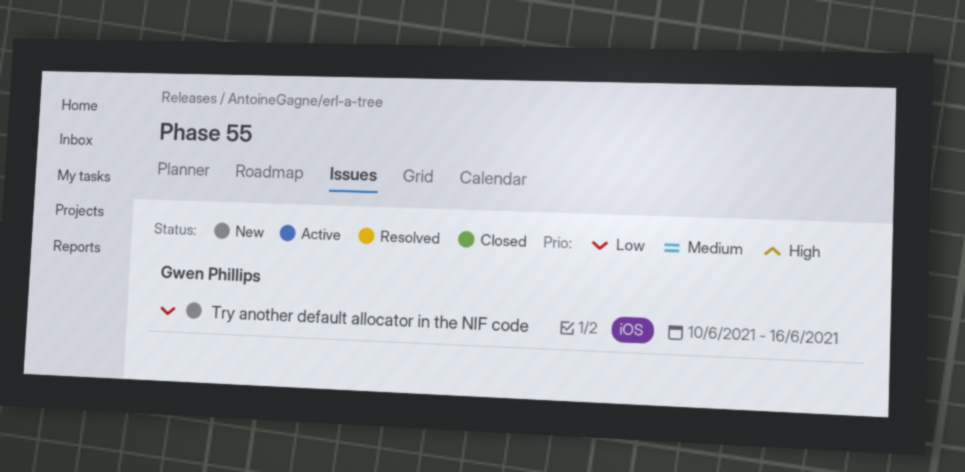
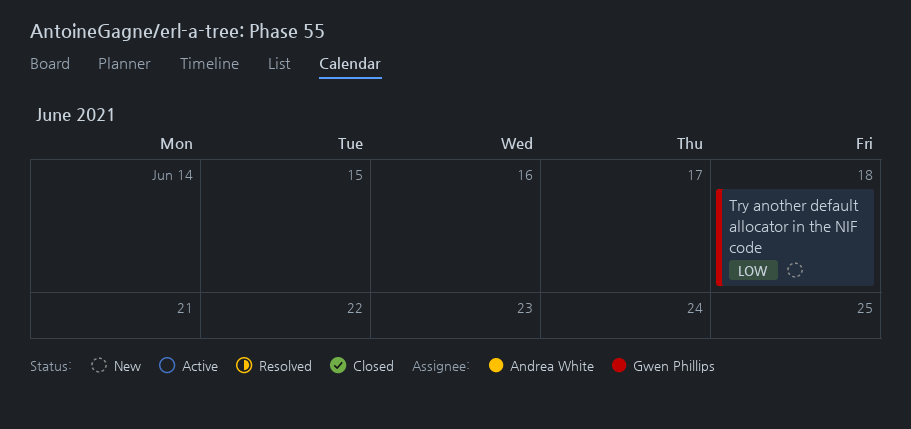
Try another default allocator in the NIF code, due: Jun 16 -> Jun 18

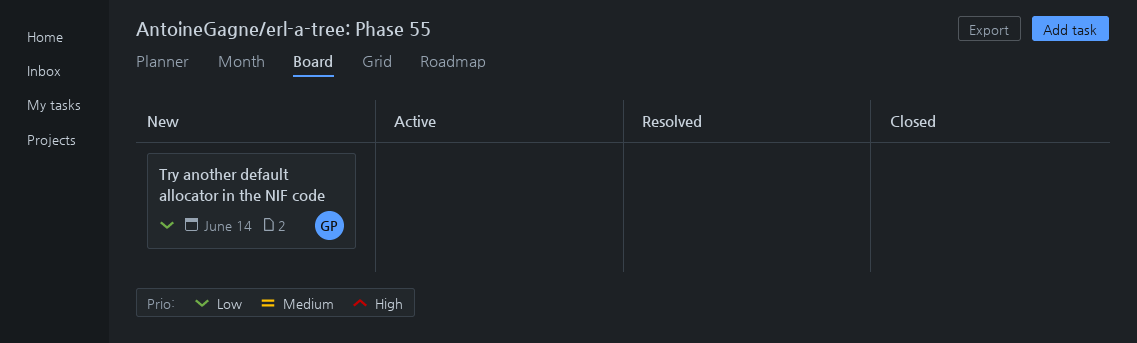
Try another default allocator in the NIF code, due: Jun 18 -> Jun 14

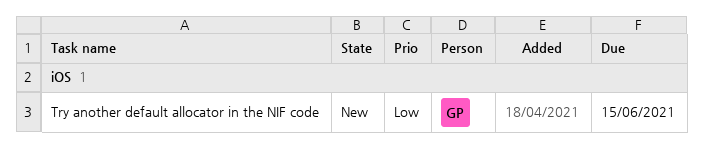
Try another default allocator in the NIF code, due: Jun 14 -> Jun 15

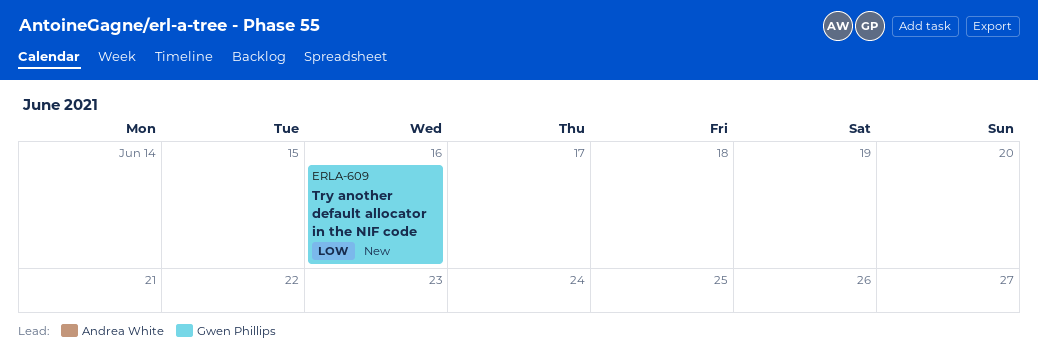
Try another default allocator in the NIF code, due: Jun 15 -> Jun 16

